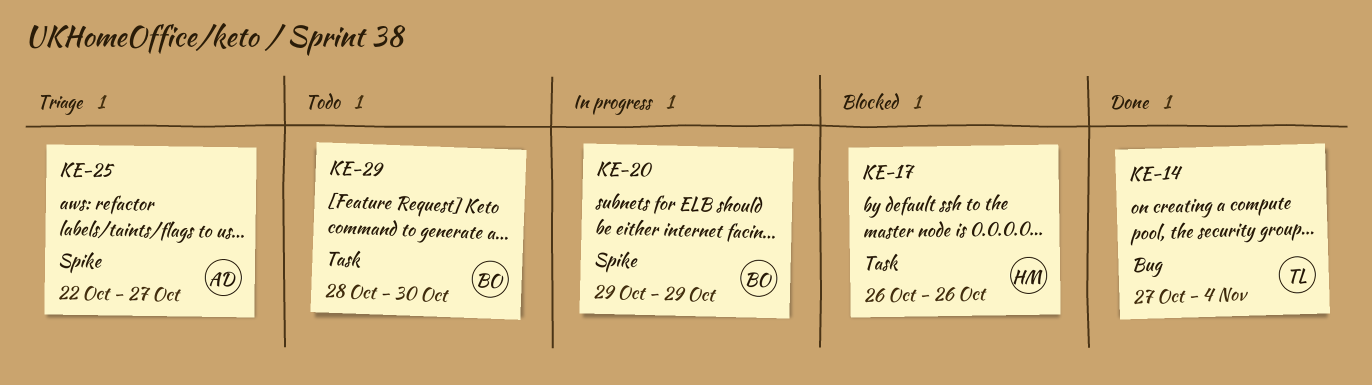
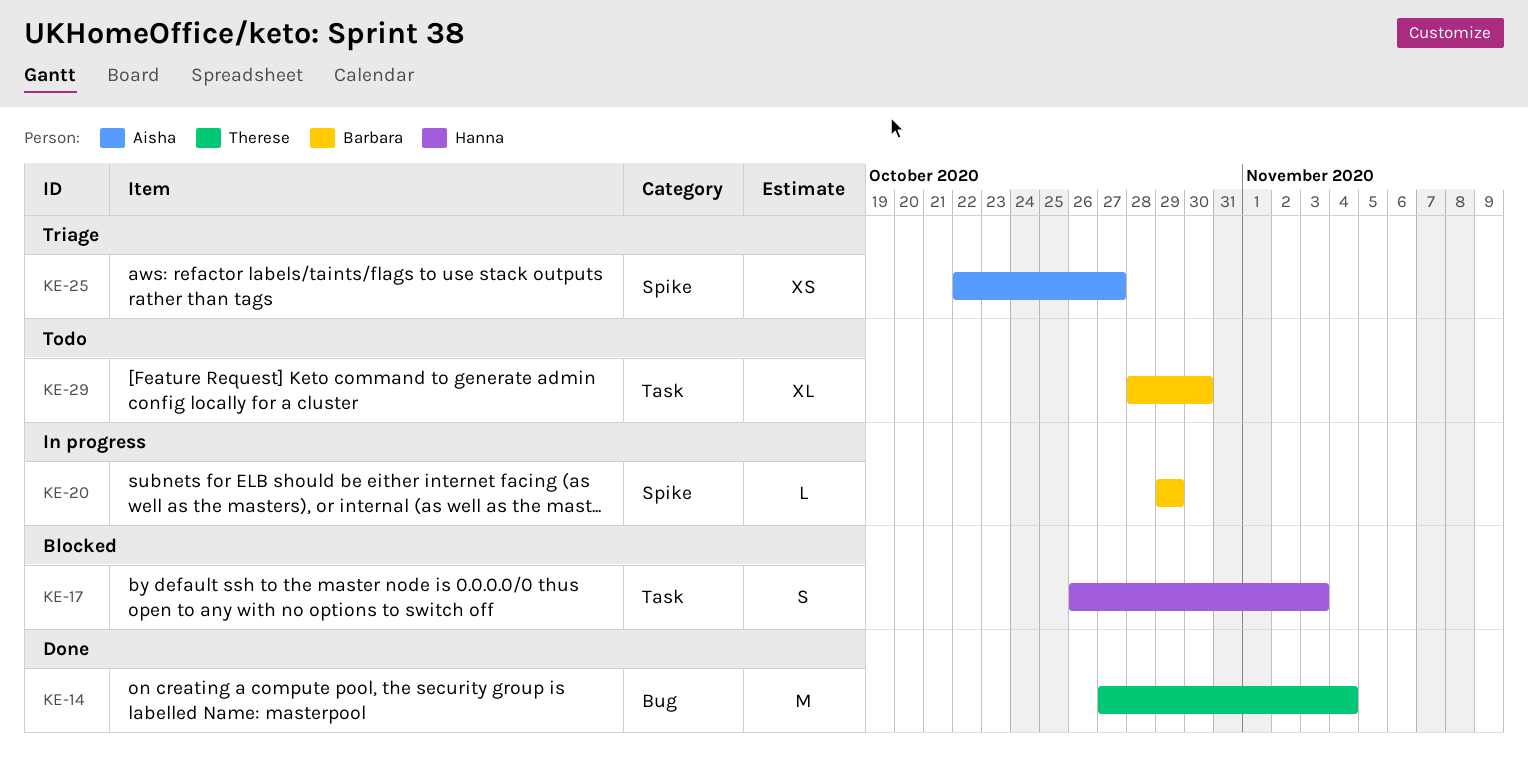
KE-17, due: Oct 26 -> Nov 3

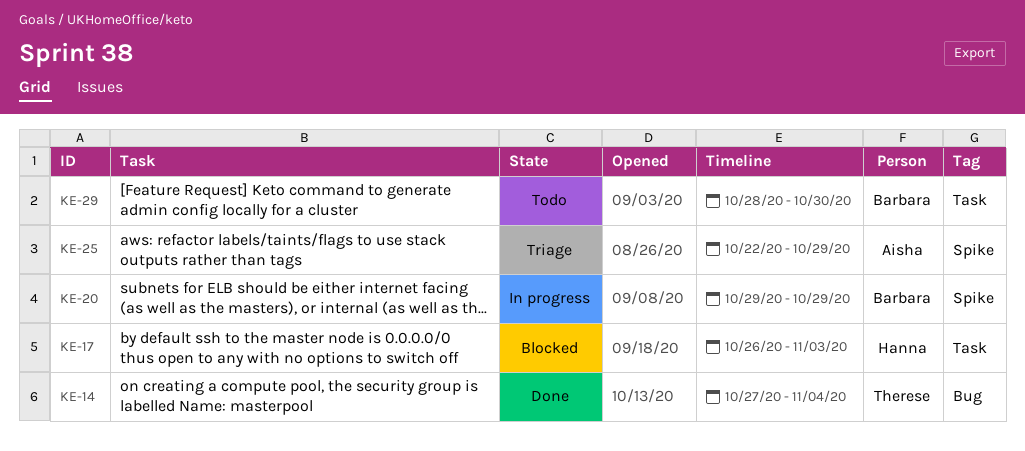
KE-25, due: Oct 27 -> Oct 29

